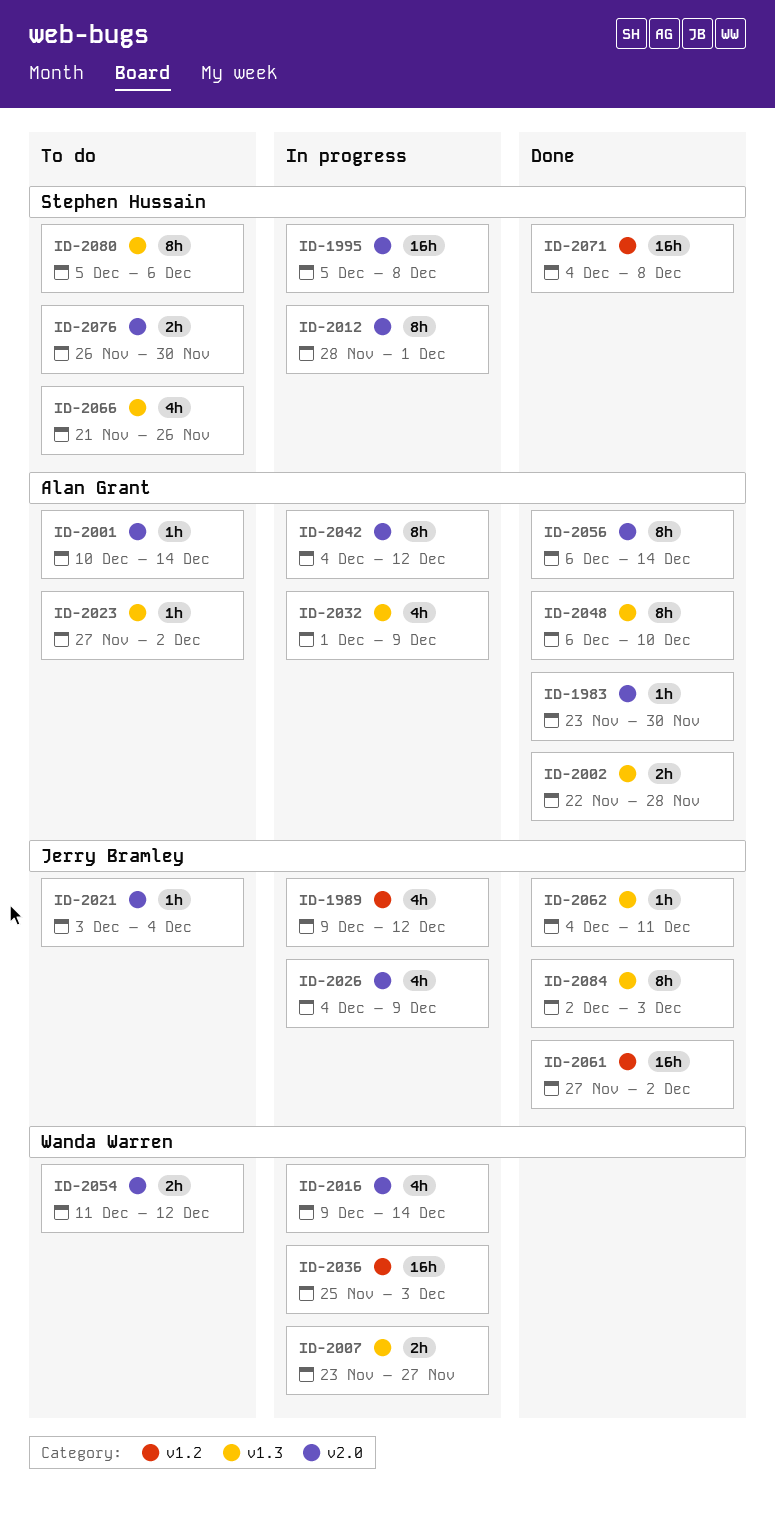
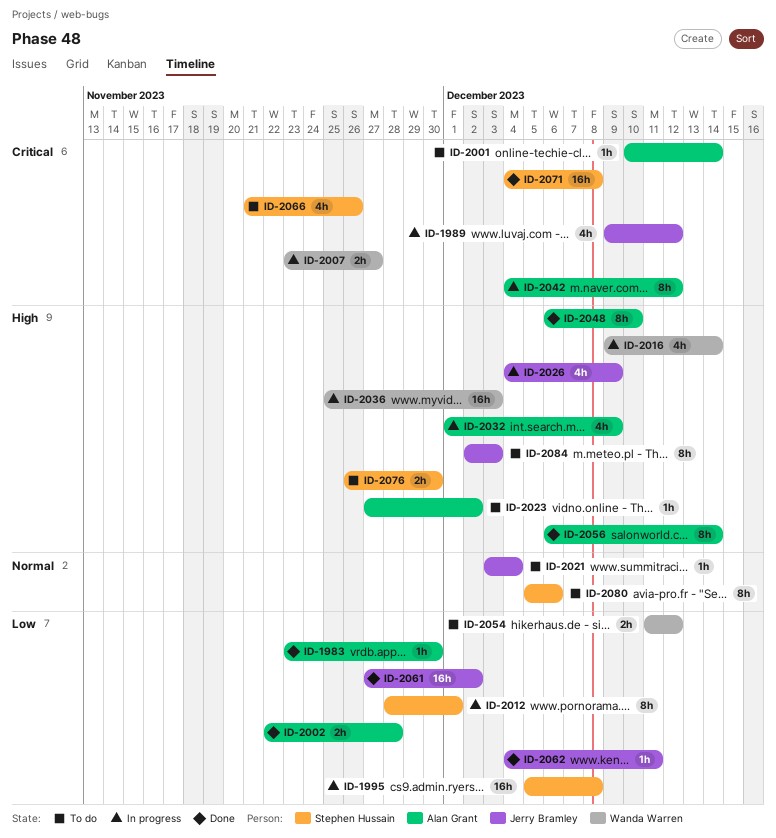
ID-2084, status: Done -> To do

